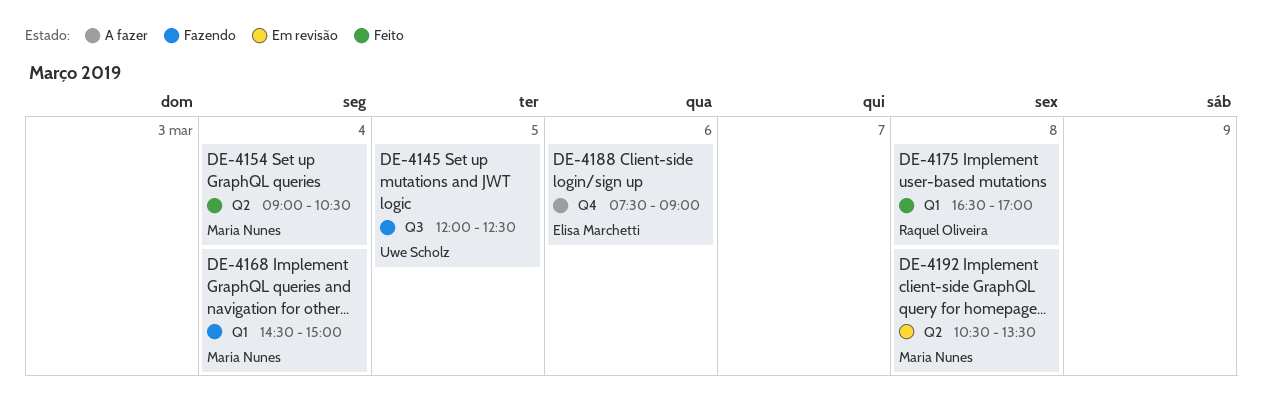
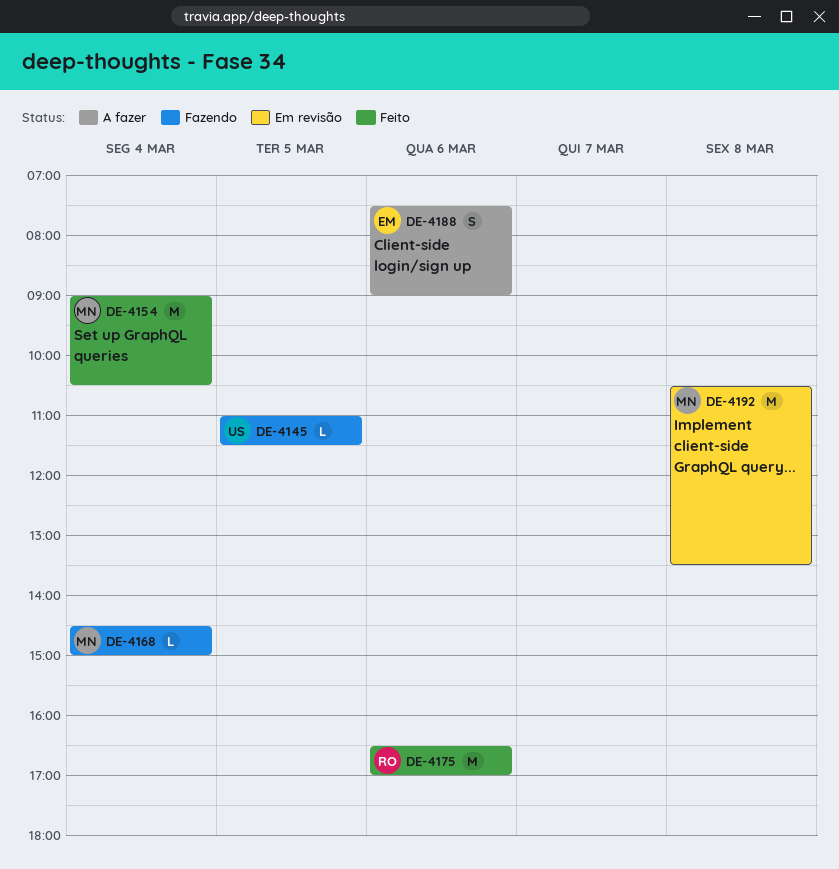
DE-4145, begins: 12:00 -> 11:00
DE-4145, ends: 12:30 -> 11:30
DE-4175, day: Mar 8 -> Mar 6

